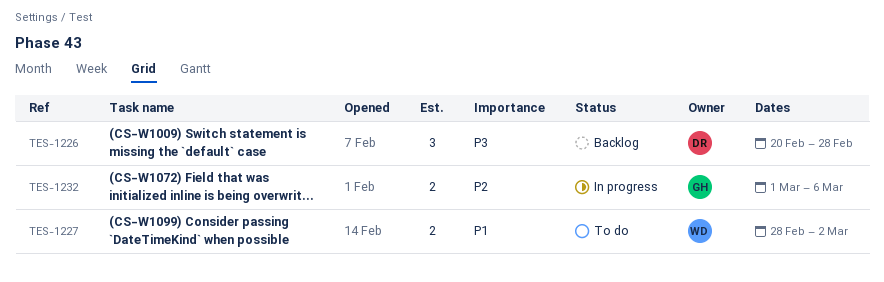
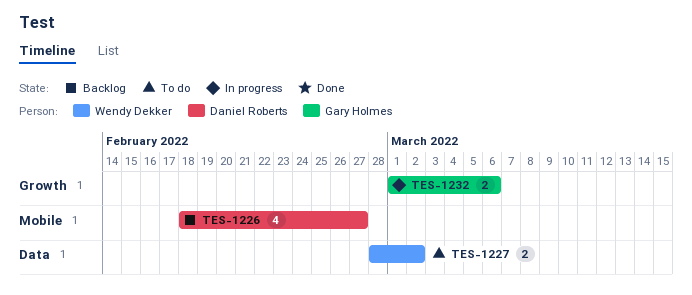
TES-1226, estimate: 3 -> 4
TES-1226, start: Feb 20 -> Feb 18
TES-1226, due: Feb 28 -> Feb 27

